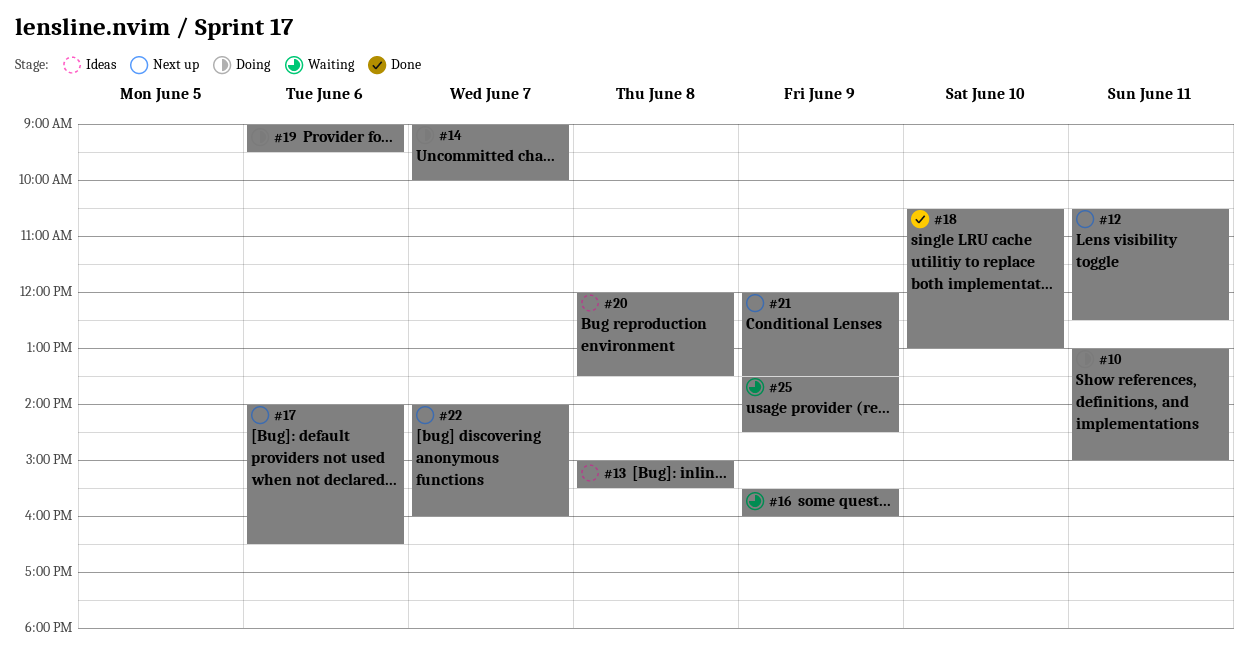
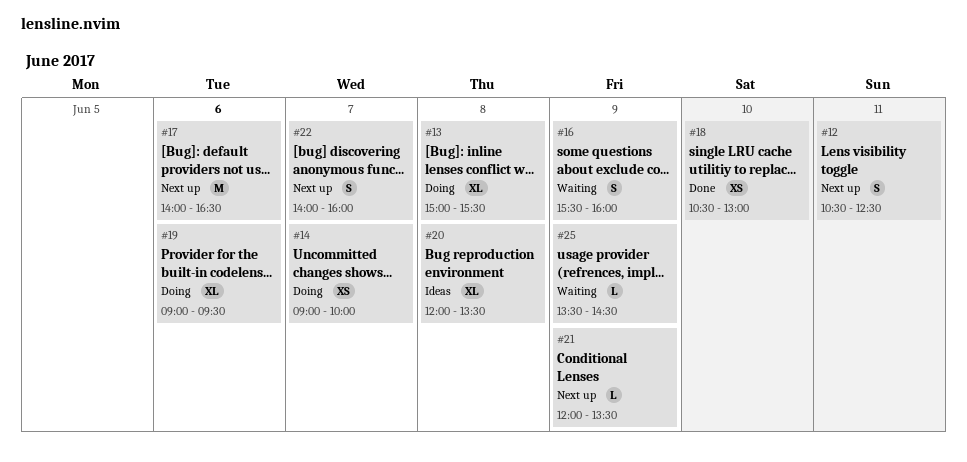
#10: present -> none
#13, status: Ideas -> Doing

